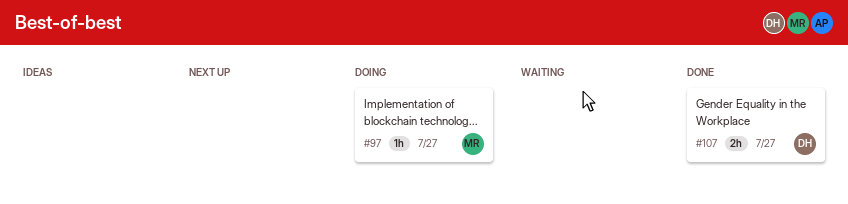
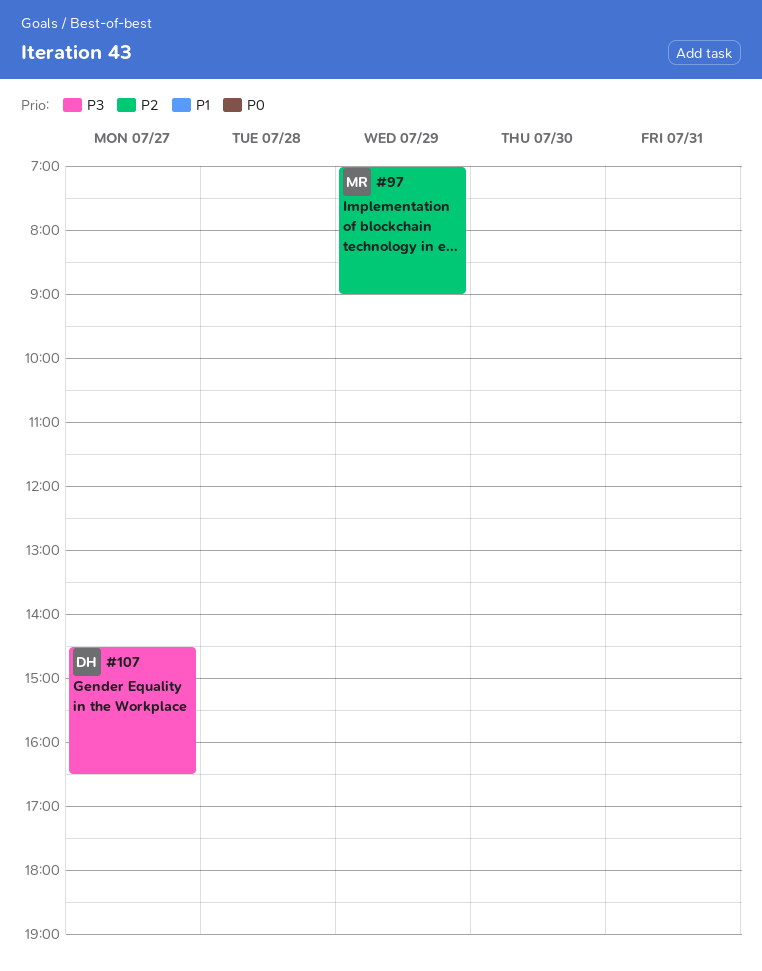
#97, day: Jul 27 -> Jul 29

